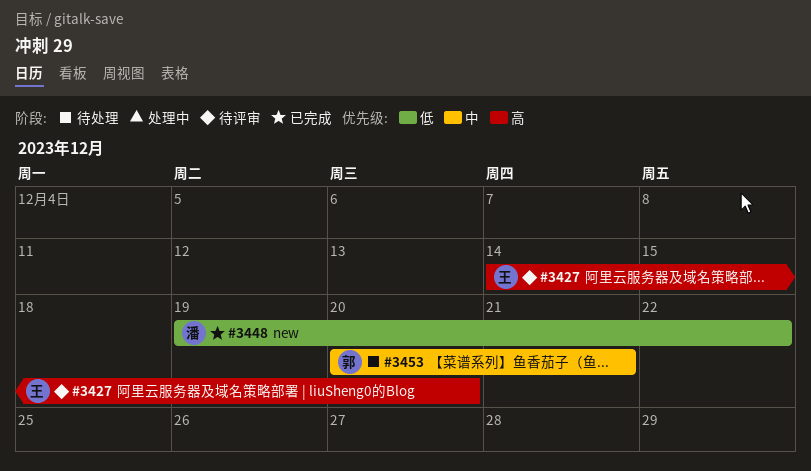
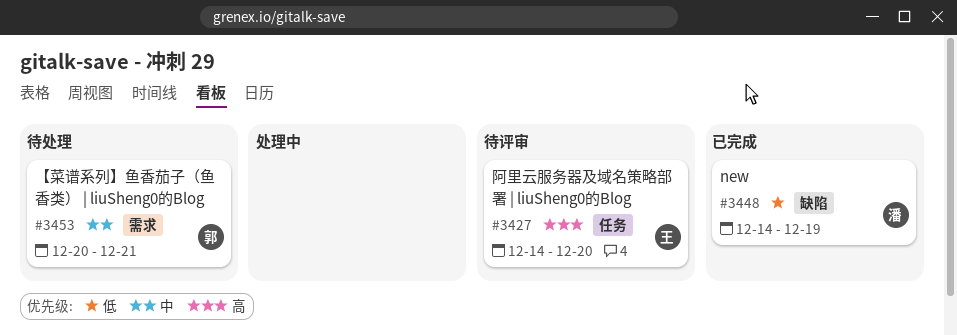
#3448, start: Dec 19 -> Dec 14
#3448, due: Dec 22 -> Dec 19

